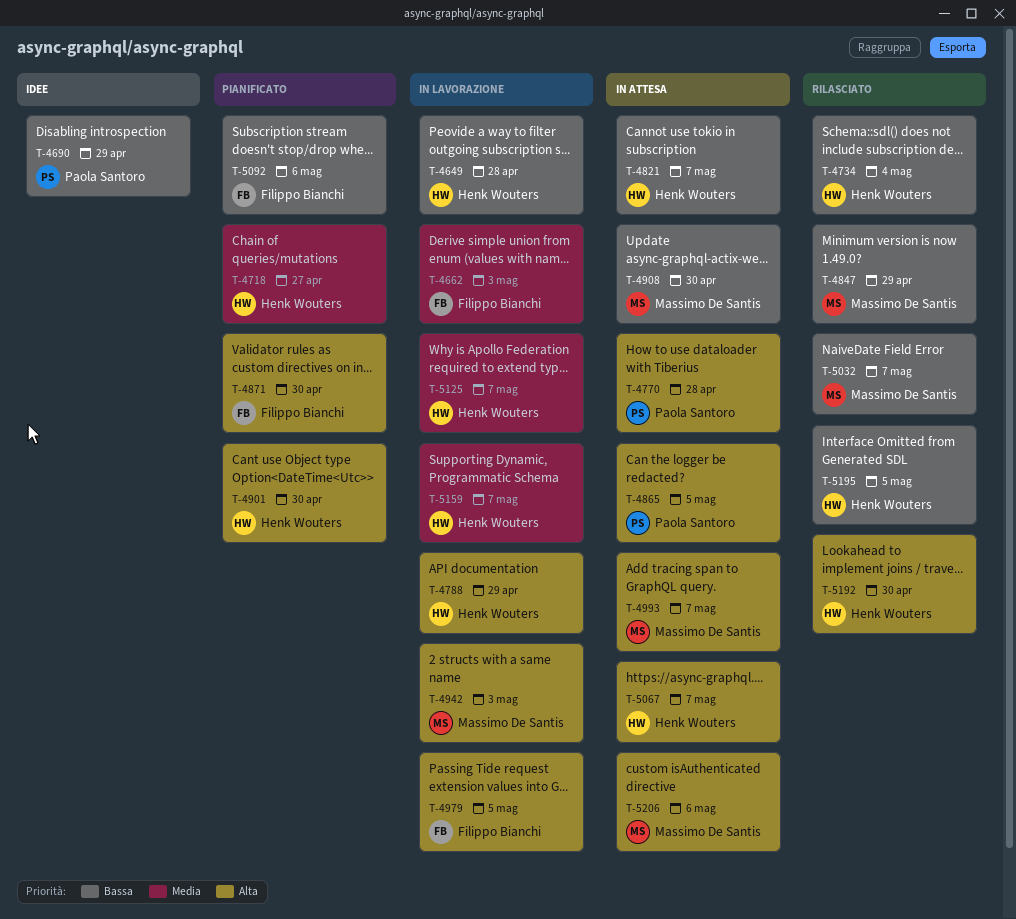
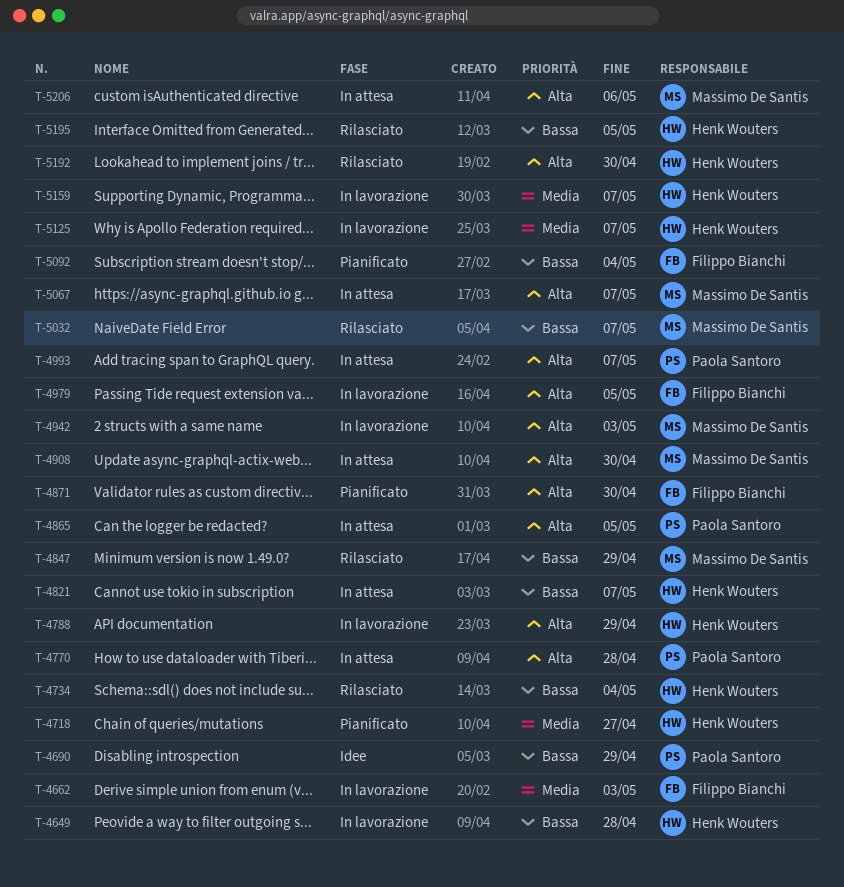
T-4901: present -> none
T-4908, priority: Bassa -> Alta
T-4993, owner: Massimo De Santis -> Paola Santoro
T-5067, owner: Henk Wouters -> Massimo De Santis
T-5092, due: May 6 -> May 4

